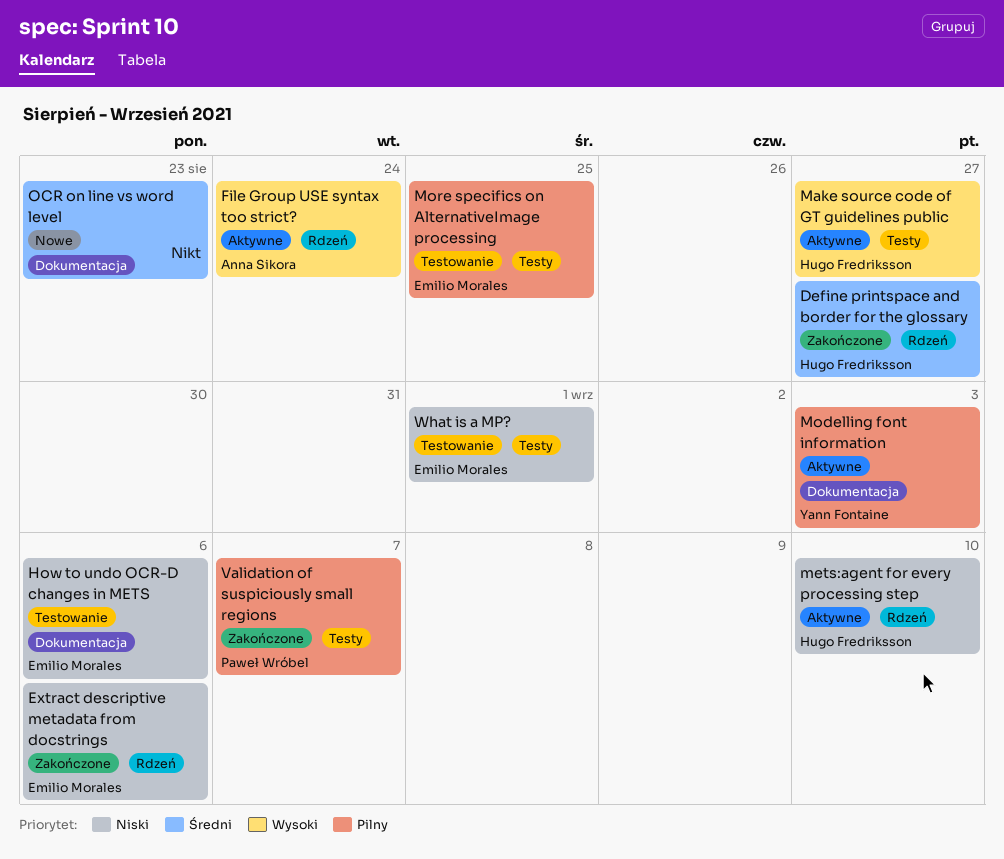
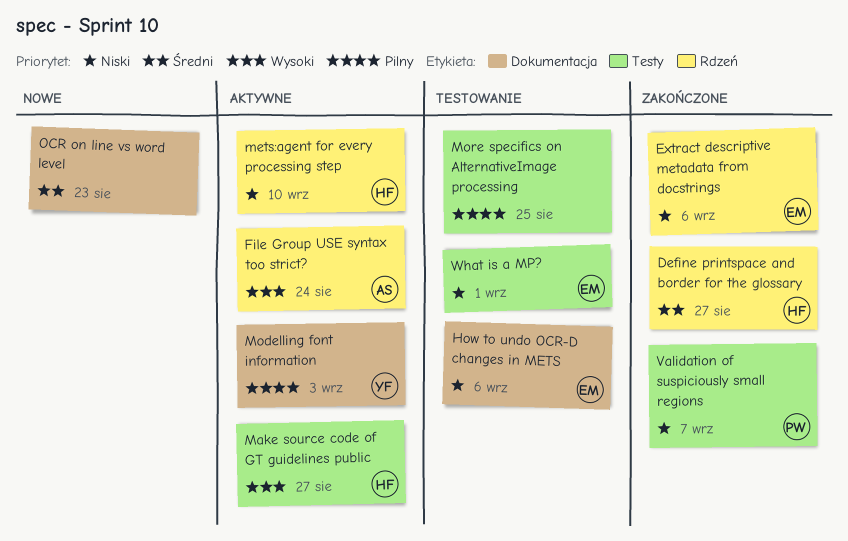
More specifics on AlternativeImage processing, owner: Emilio Morales -> none
Validation of suspiciously small regions, priority: Pilny -> Niski

